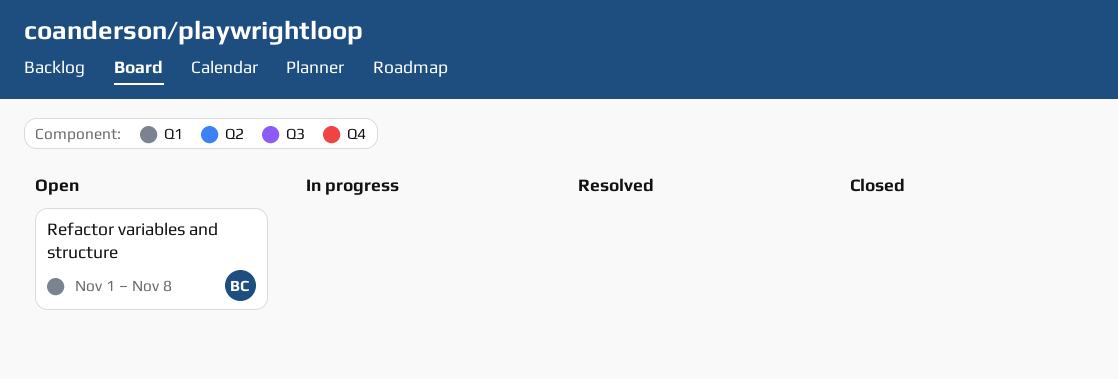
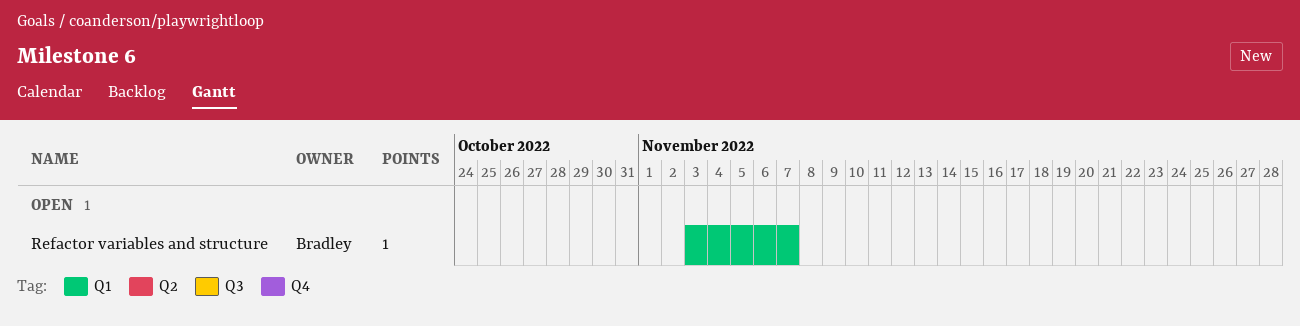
Refactor variables and structure, start: Nov 1 -> Nov 3
Refactor variables and structure, due: Nov 8 -> Nov 7

